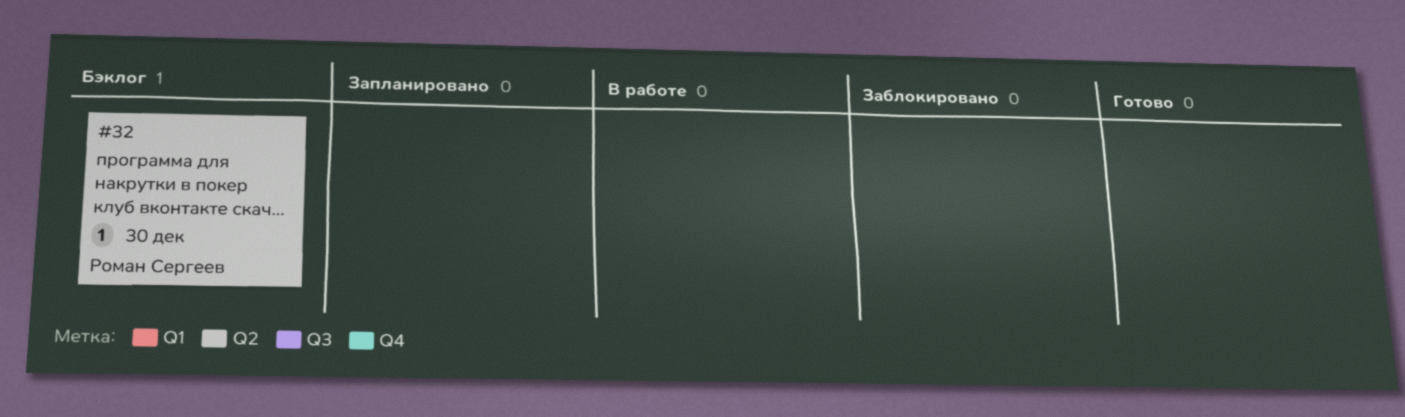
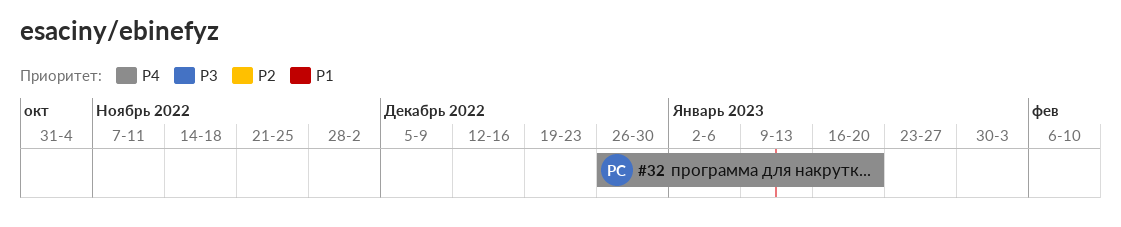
#32, due: Dec 30 -> Jan 20

